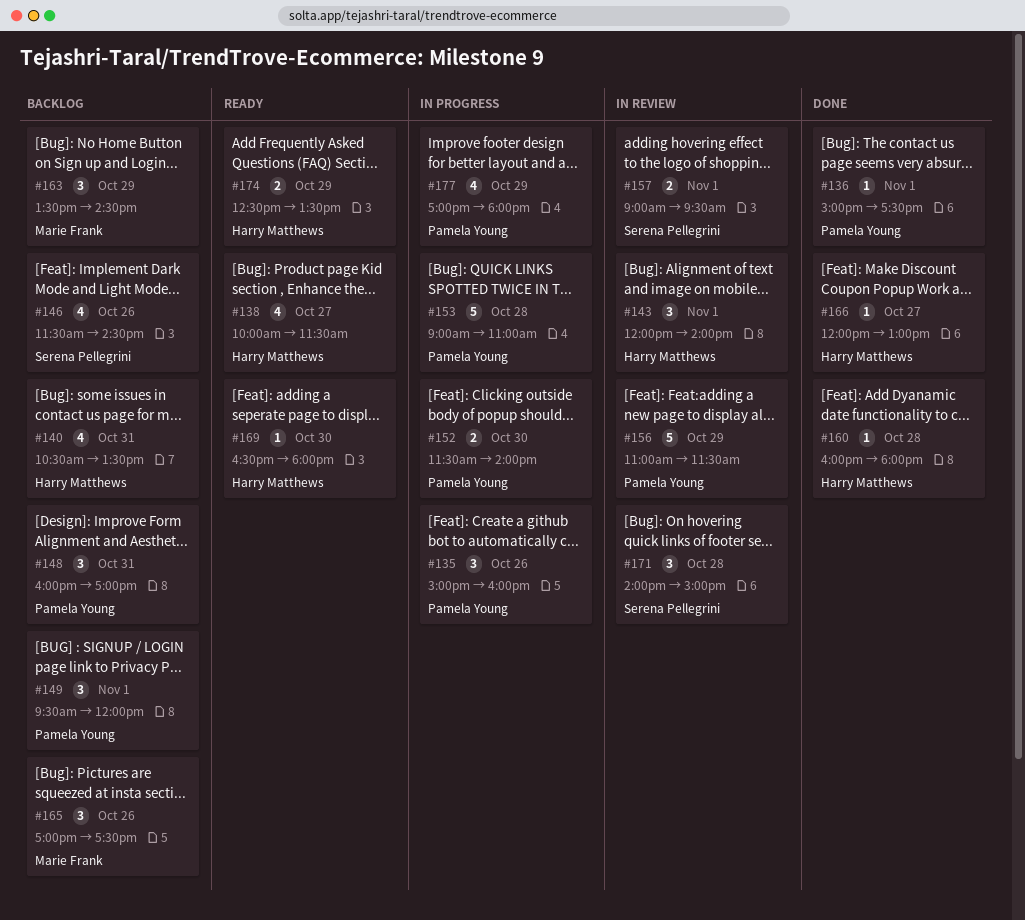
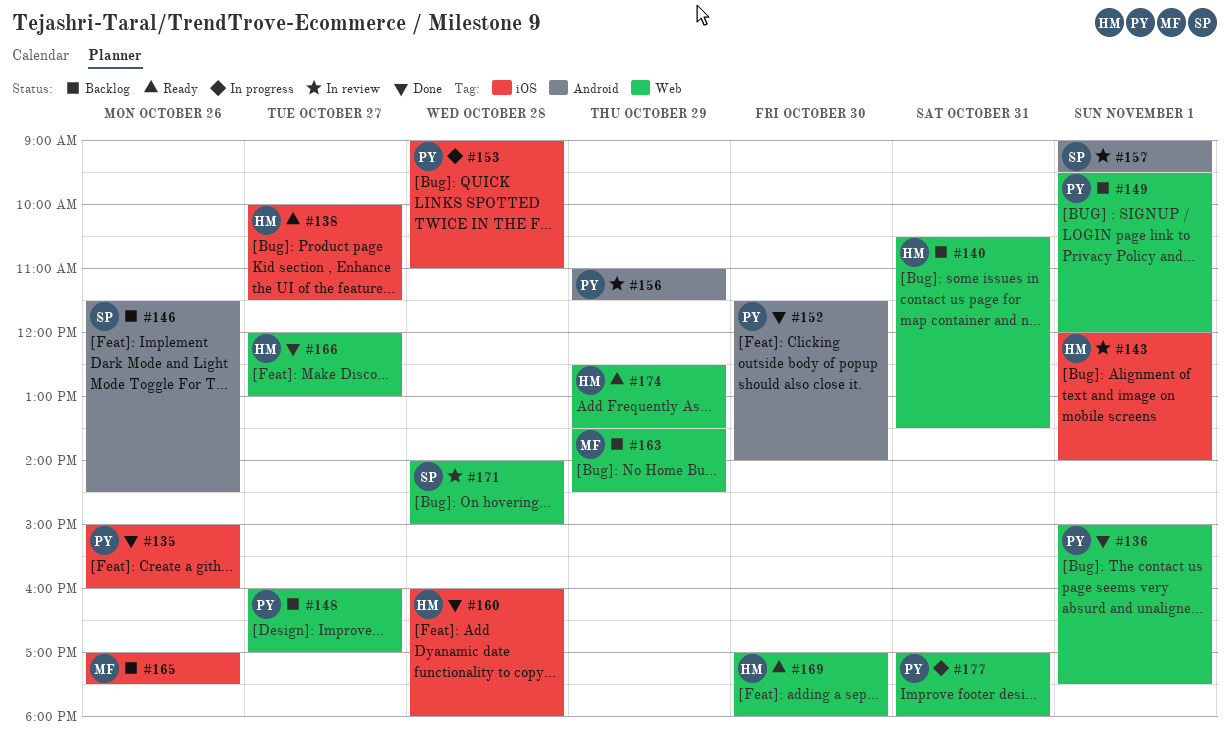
#135, status: In progress -> Done
#148, day: Oct 31 -> Oct 27
#152, status: In progress -> Done
#169, begins: 16:30 -> 17:00
#177, day: Oct 29 -> Oct 31

